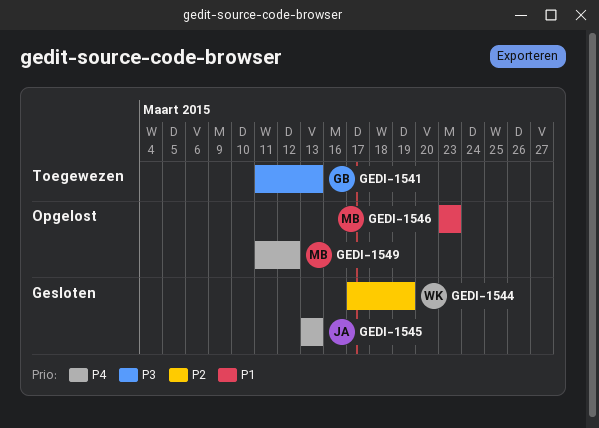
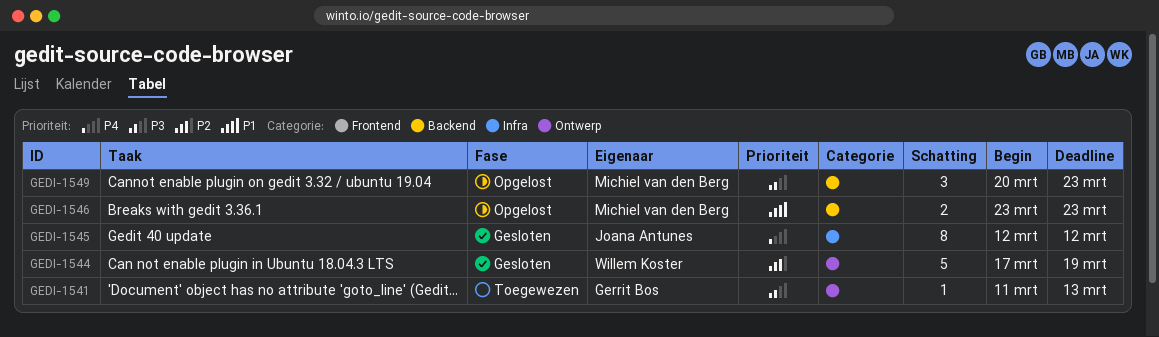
GEDI-1545, start: Mar 13 -> Mar 12
GEDI-1545, due: Mar 13 -> Mar 12
GEDI-1549, priority: P4 -> P3
GEDI-1549, start: Mar 11 -> Mar 20
GEDI-1549, due: Mar 12 -> Mar 23

